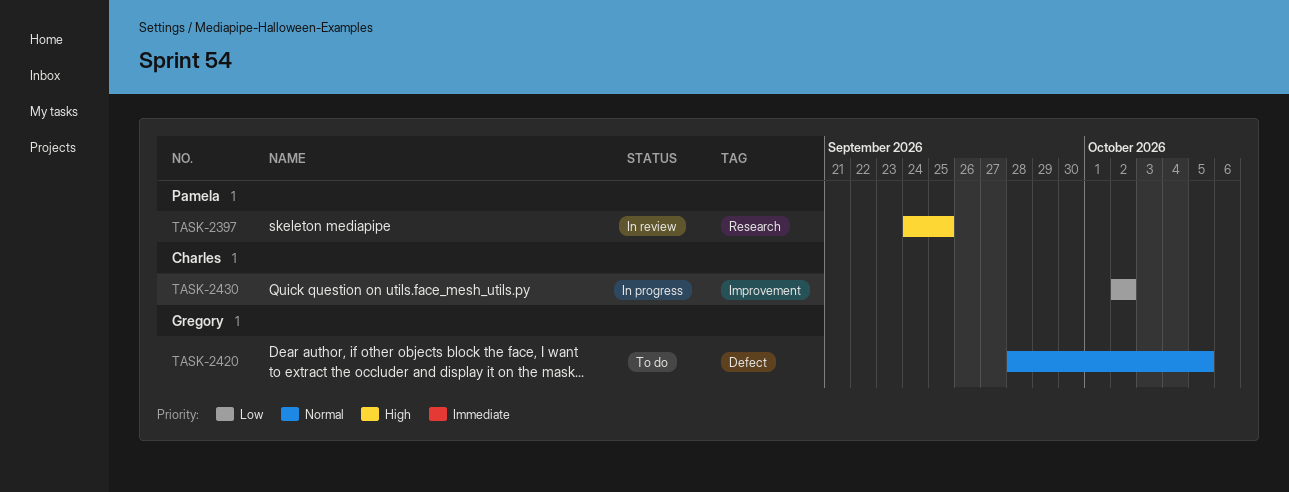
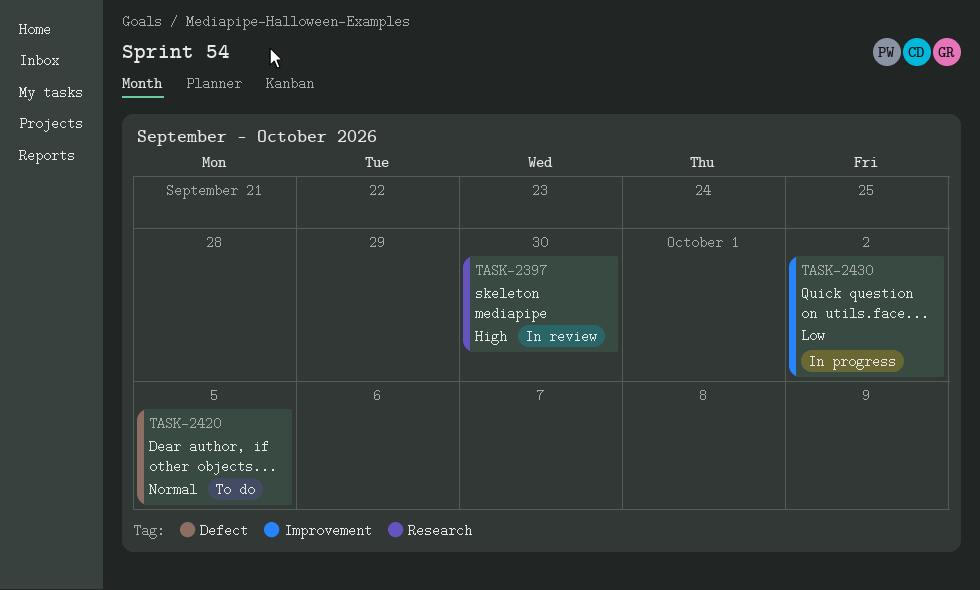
TASK-2397, due: Sep 25 -> Sep 30

